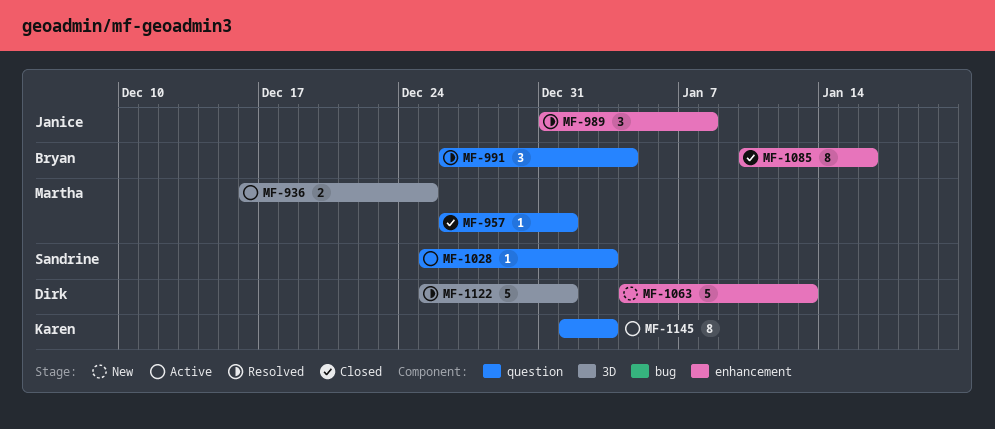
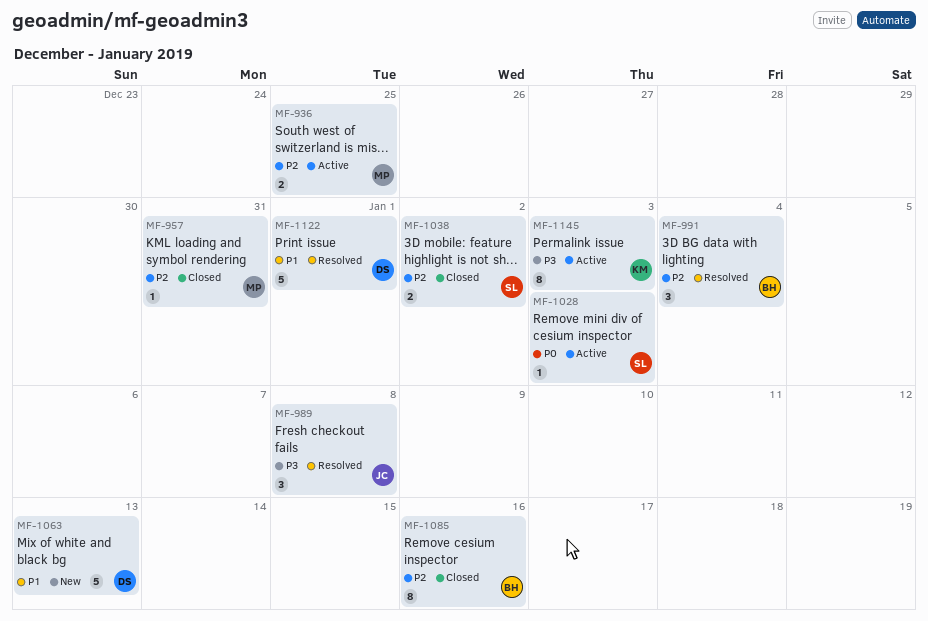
MF-957, due: Jan 1 -> Dec 31
MF-1038: none -> present

